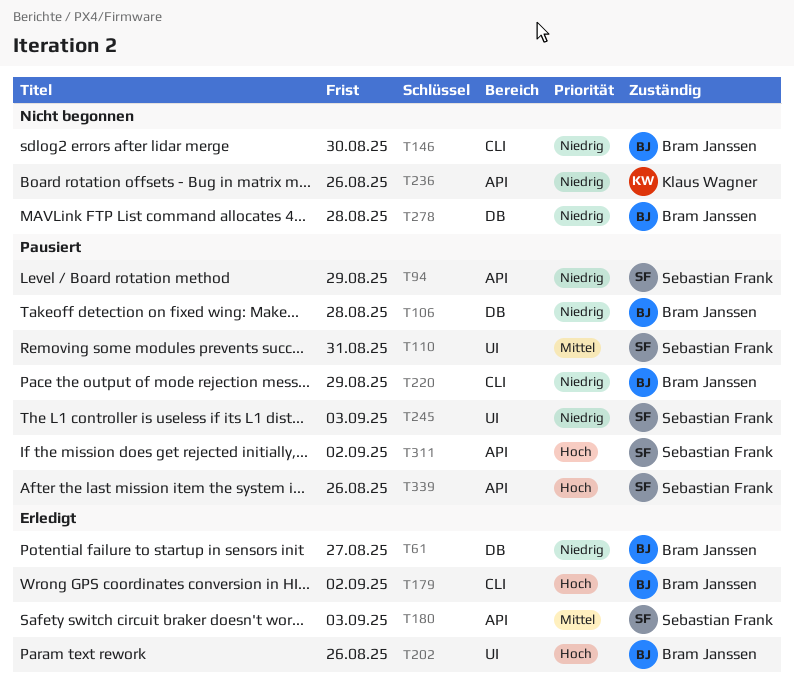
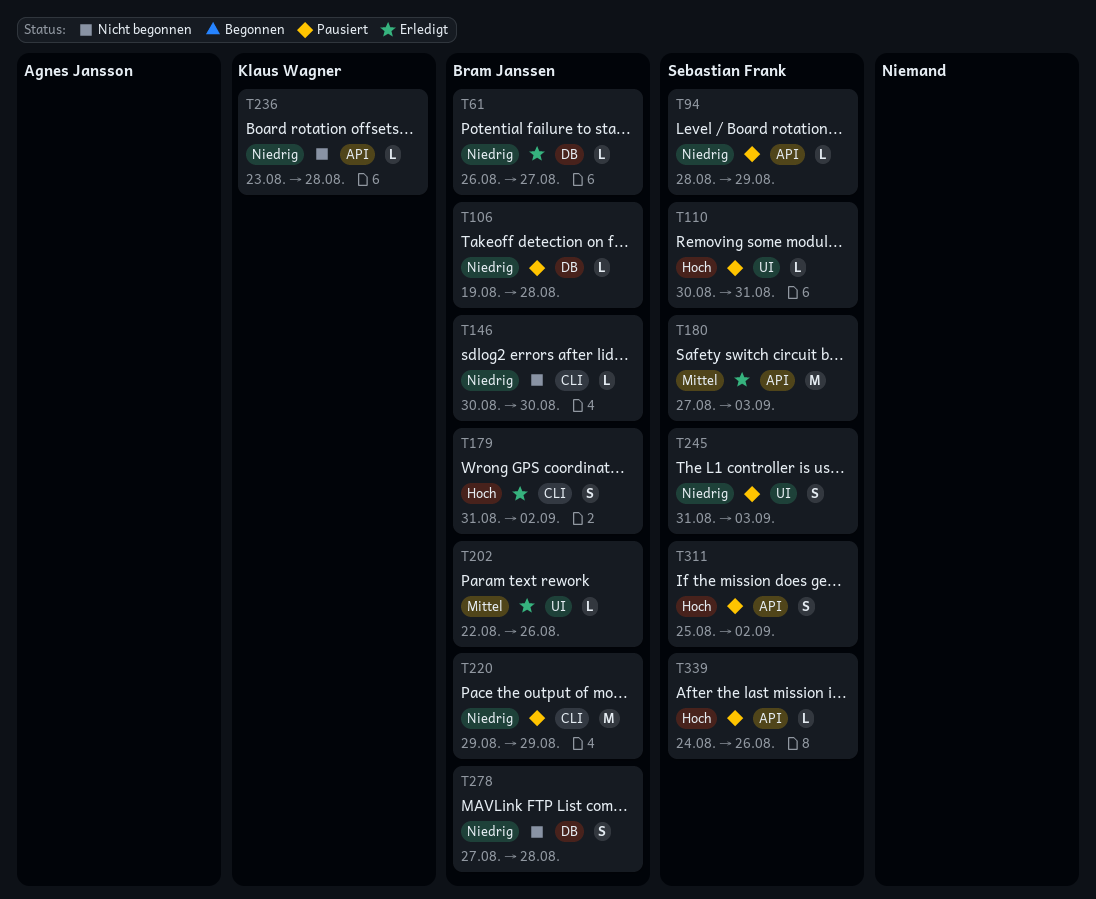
T110, priority: Mittel -> Hoch
T202, priority: Hoch -> Mittel
T236, due: Aug 26 -> Aug 28

